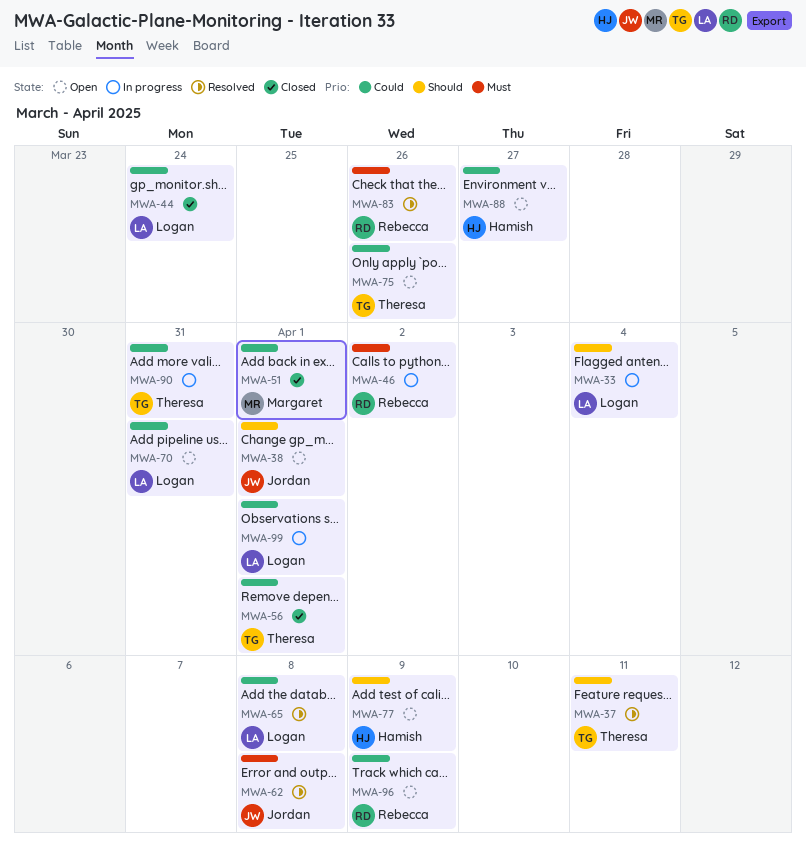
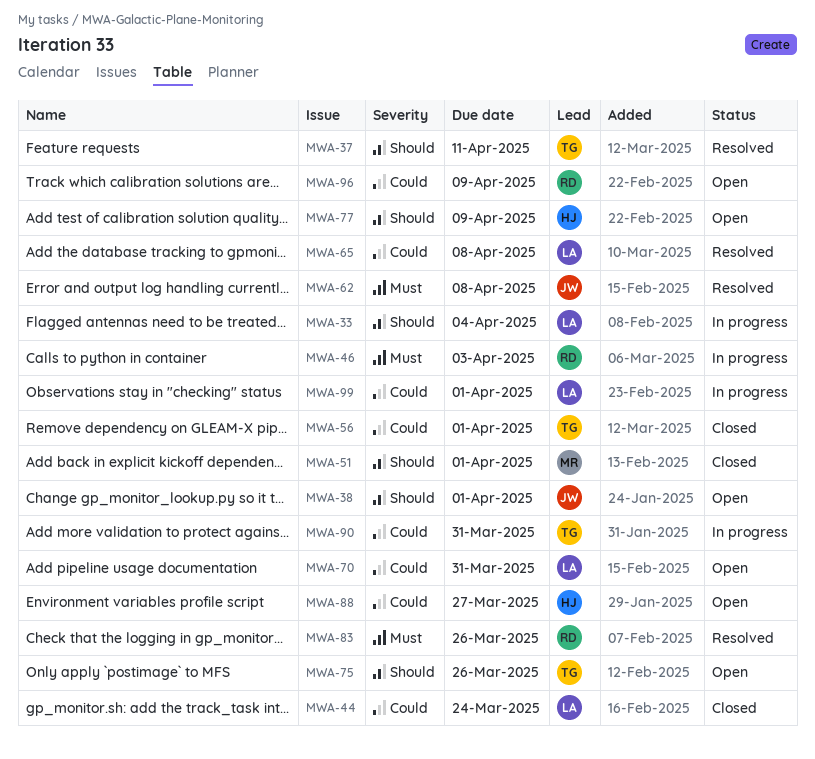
MWA-46, due: Apr 2 -> Apr 3
MWA-51, priority: Could -> Should
MWA-75, priority: Could -> Should

